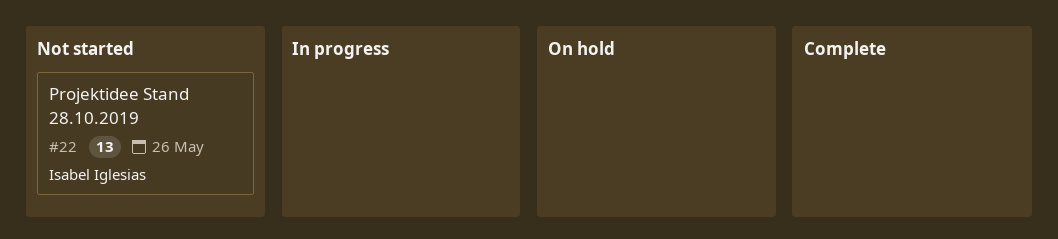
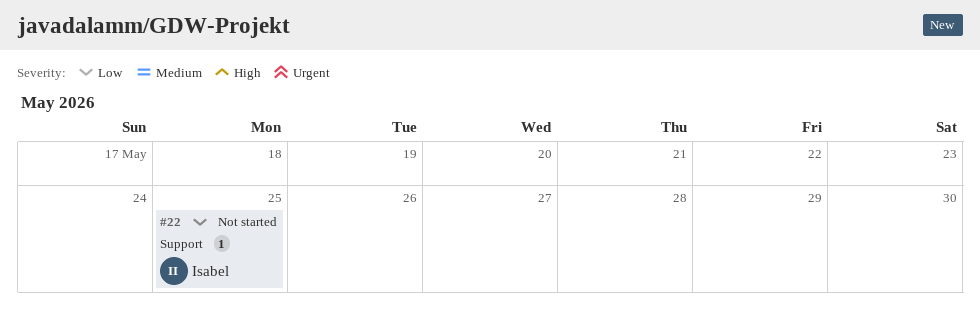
#22, estimate: 13 -> 1
#22, due: May 26 -> May 25

